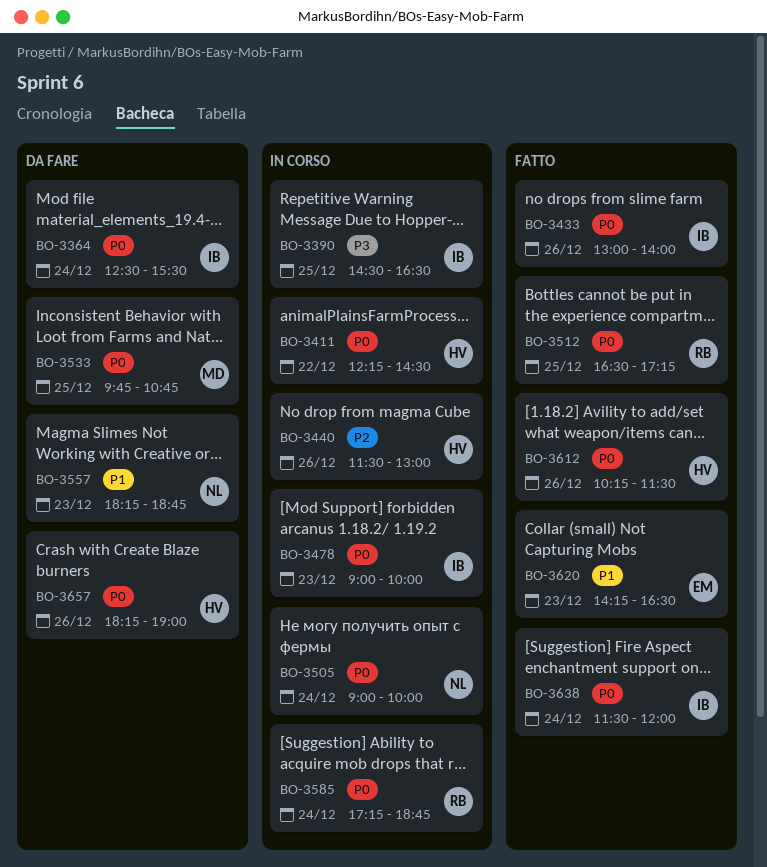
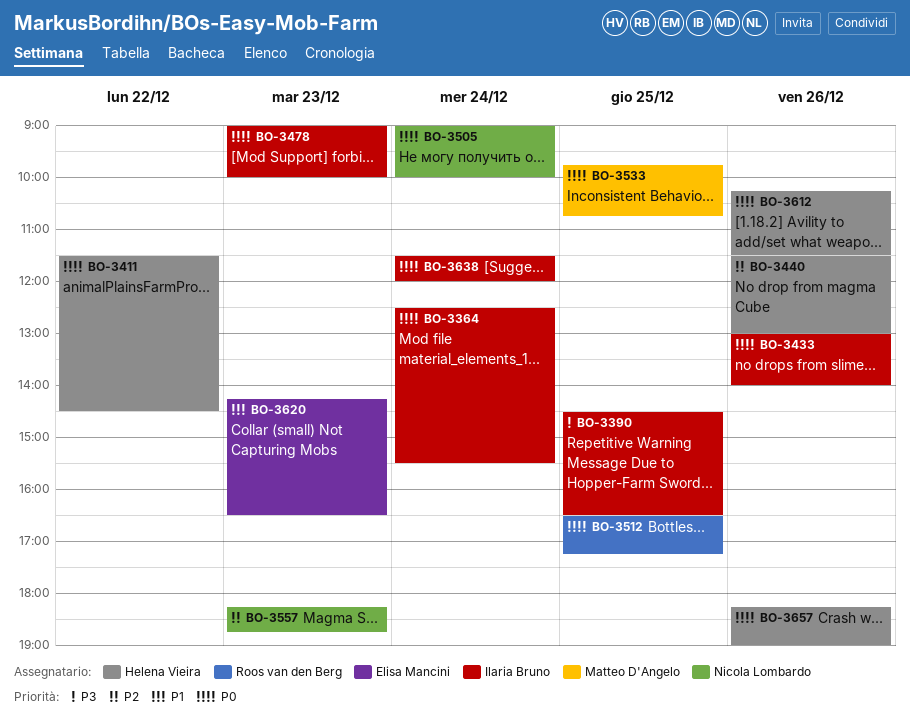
BO-3411, begins: 12:15 -> 11:30
BO-3557, priority: P1 -> P2
BO-3585: present -> none

